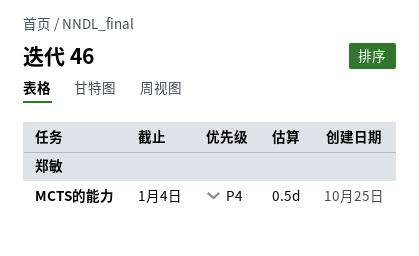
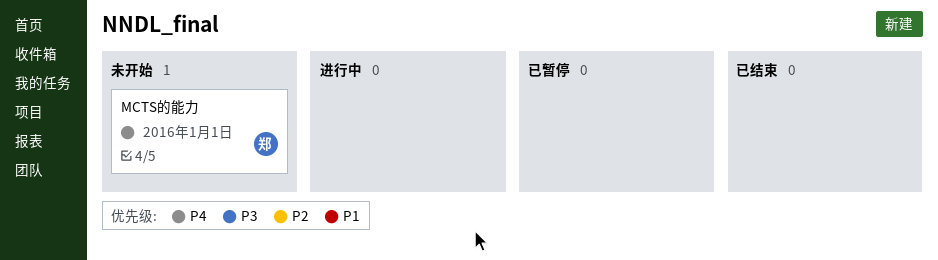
MCTS的能力, due: Jan 4 -> Jan 1

